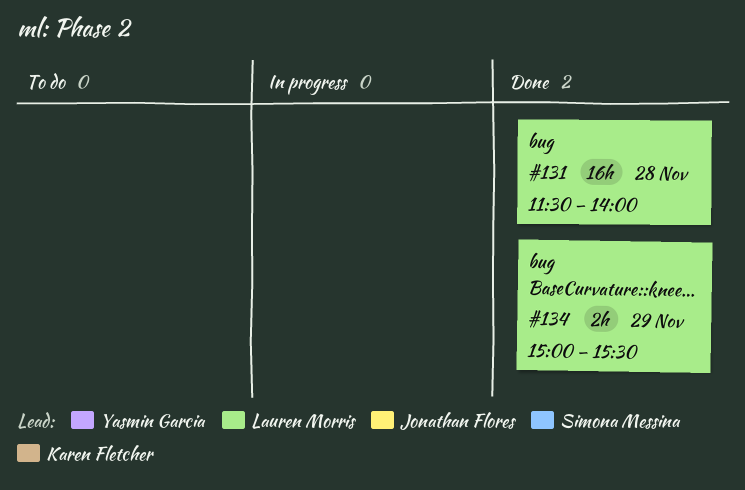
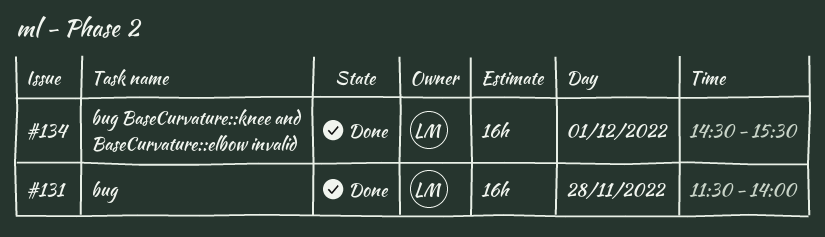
#134, estimate: 2h -> 16h
#134, day: Nov 29 -> Dec 1
#134, begins: 15:00 -> 14:30

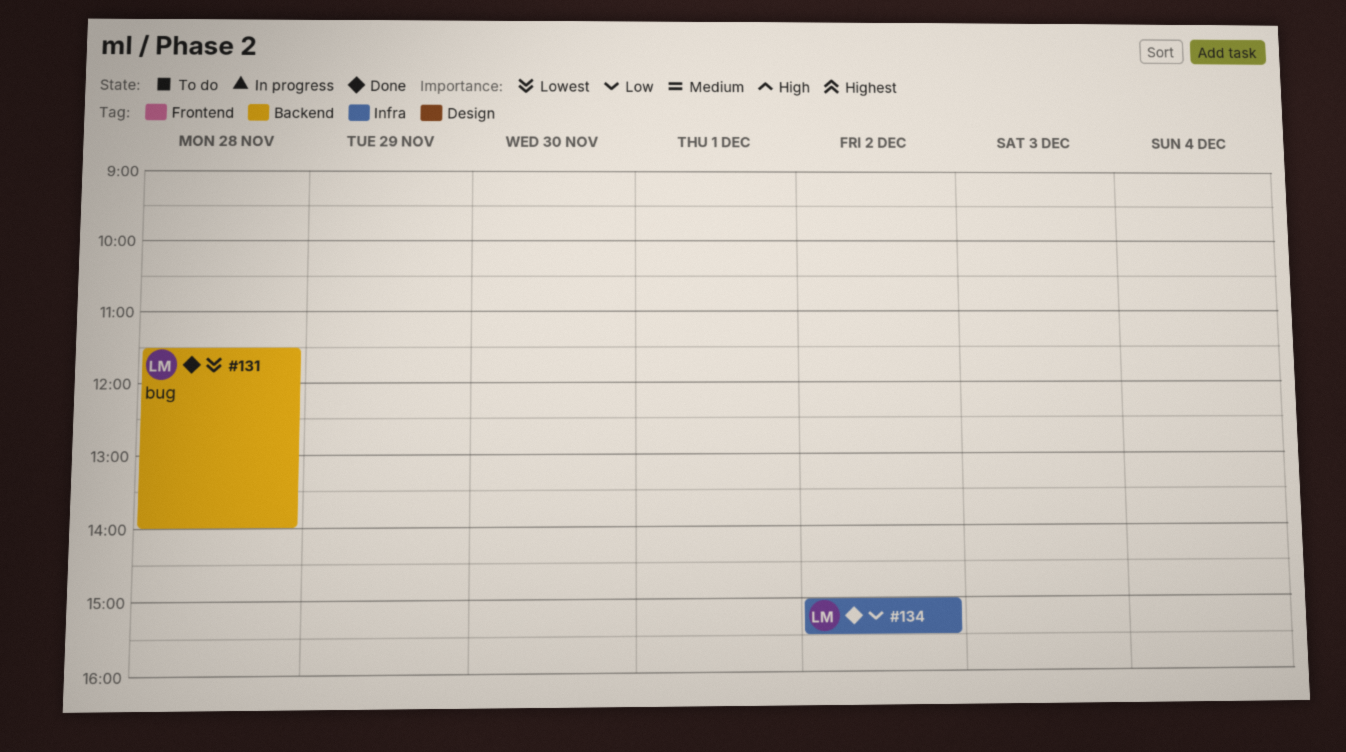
#134, day: Dec 1 -> Dec 2
#134, begins: 14:30 -> 15:00

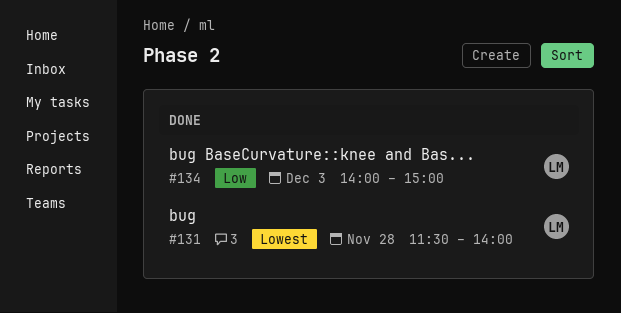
#134, day: Dec 2 -> Dec 3
#134, begins: 15:00 -> 14:00
#134, ends: 15:30 -> 15:00

